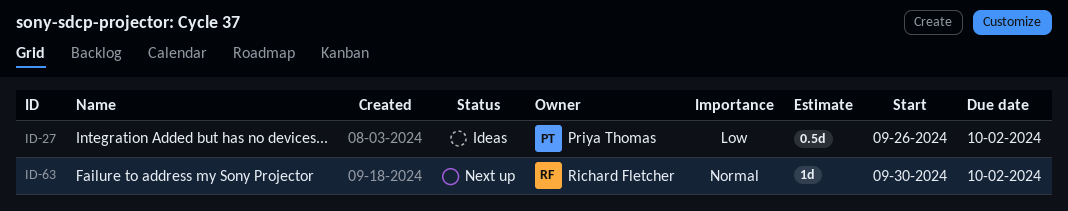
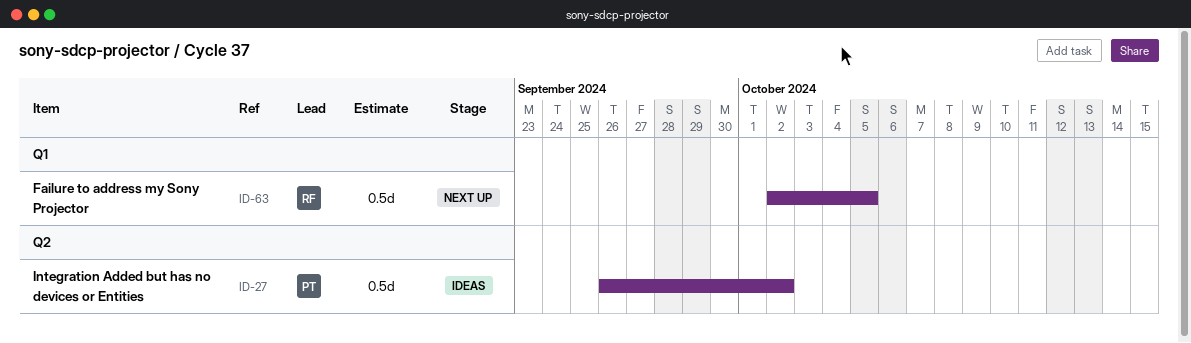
ID-63, estimate: 1d -> 0.5d
ID-63, start: Sep 30 -> Oct 2
ID-63, due: Oct 2 -> Oct 5

